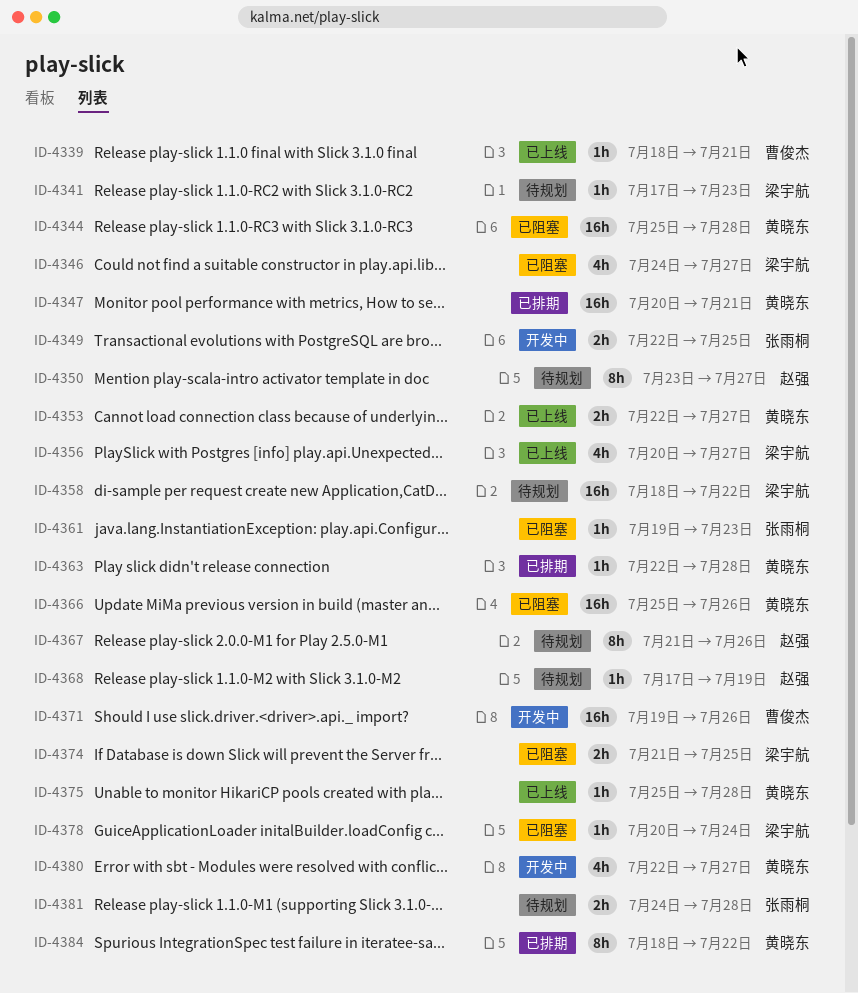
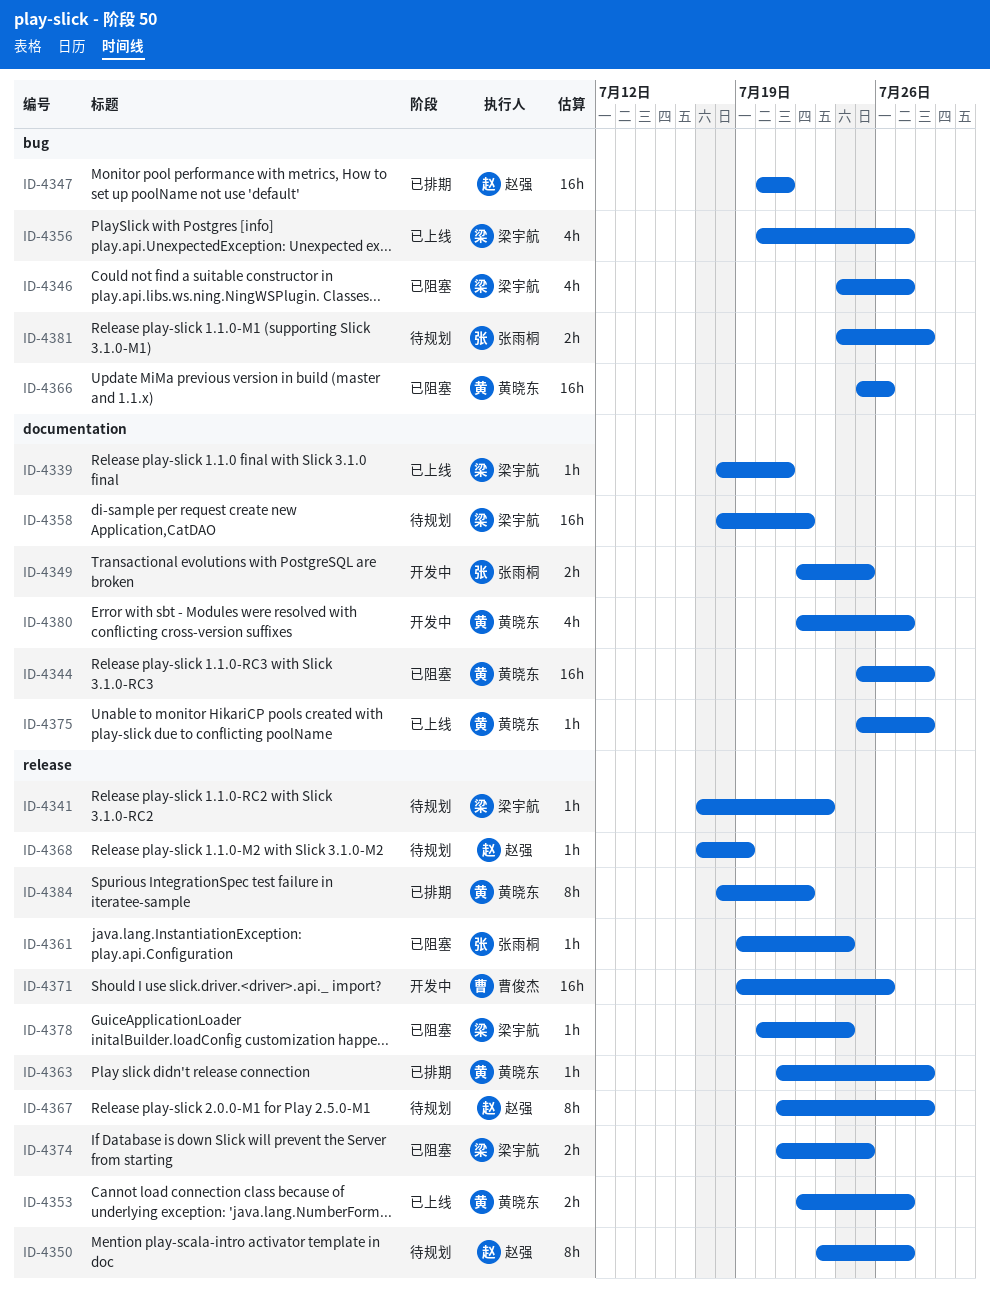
ID-4339, owner: 曹俊杰 -> 梁宇航
ID-4347, owner: 黄晓东 -> 赵强
ID-4361, due: Jul 23 -> Jul 24
ID-4363, start: Jul 22 -> Jul 21
ID-4367, due: Jul 26 -> Jul 28

